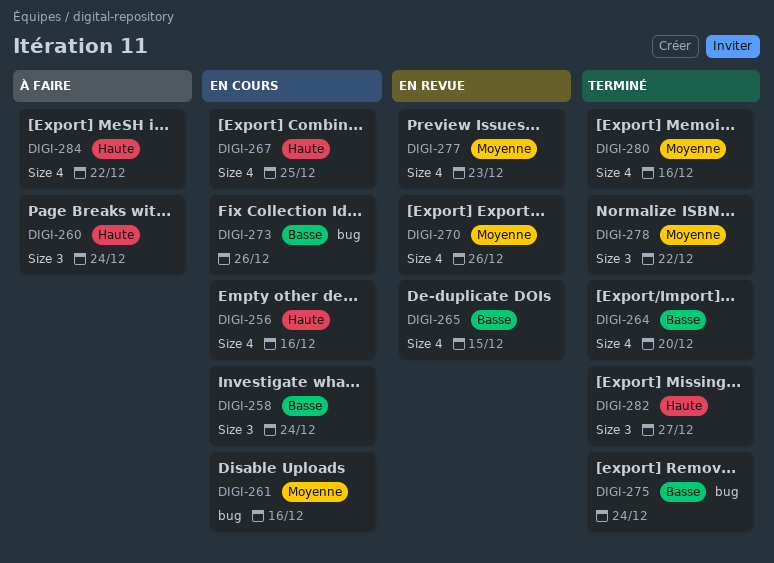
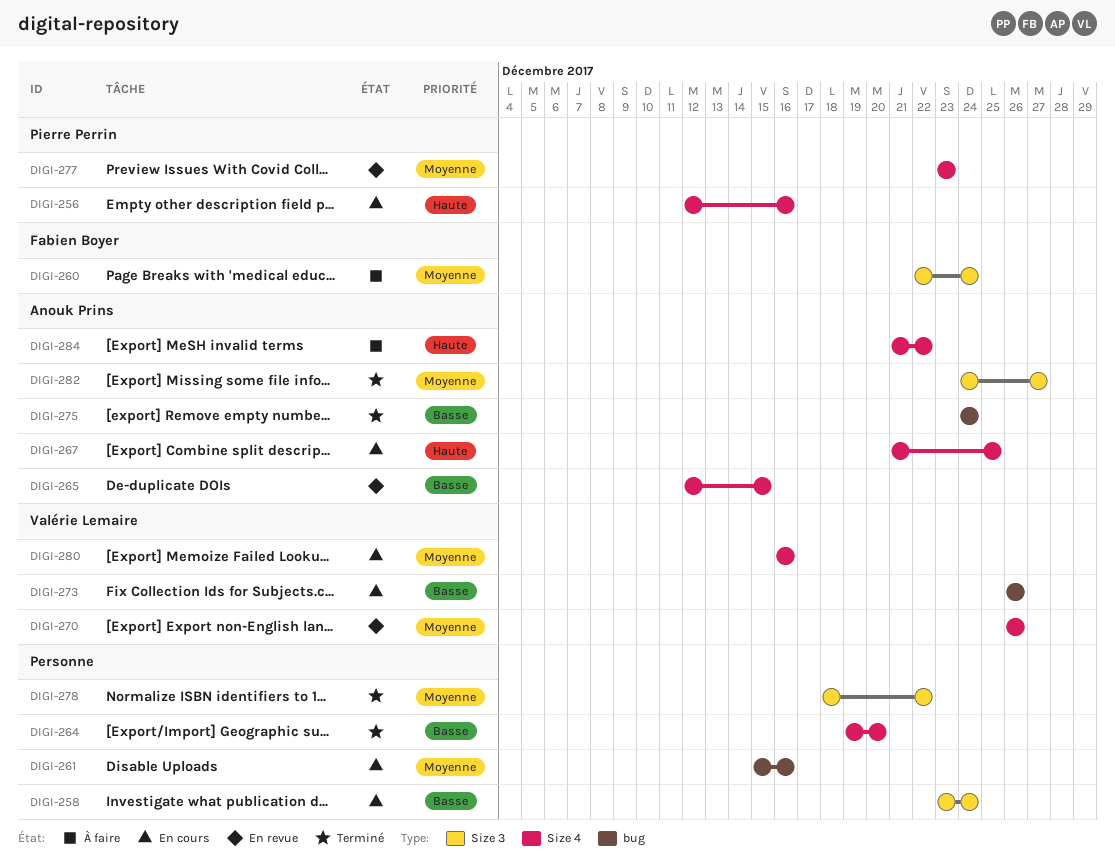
DIGI-260, priority: Haute -> Moyenne
DIGI-280, status: Terminé -> En cours
DIGI-282, priority: Haute -> Moyenne

